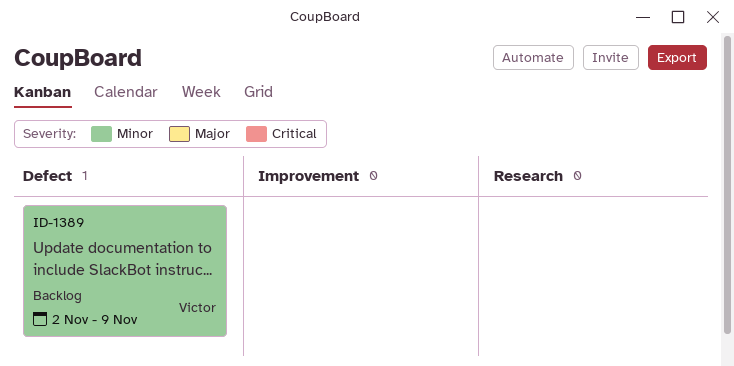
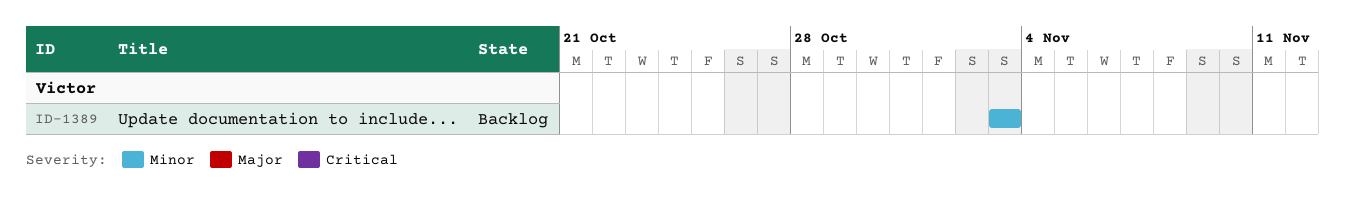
ID-1389, start: Nov 2 -> Nov 3
ID-1389, due: Nov 9 -> Nov 3

